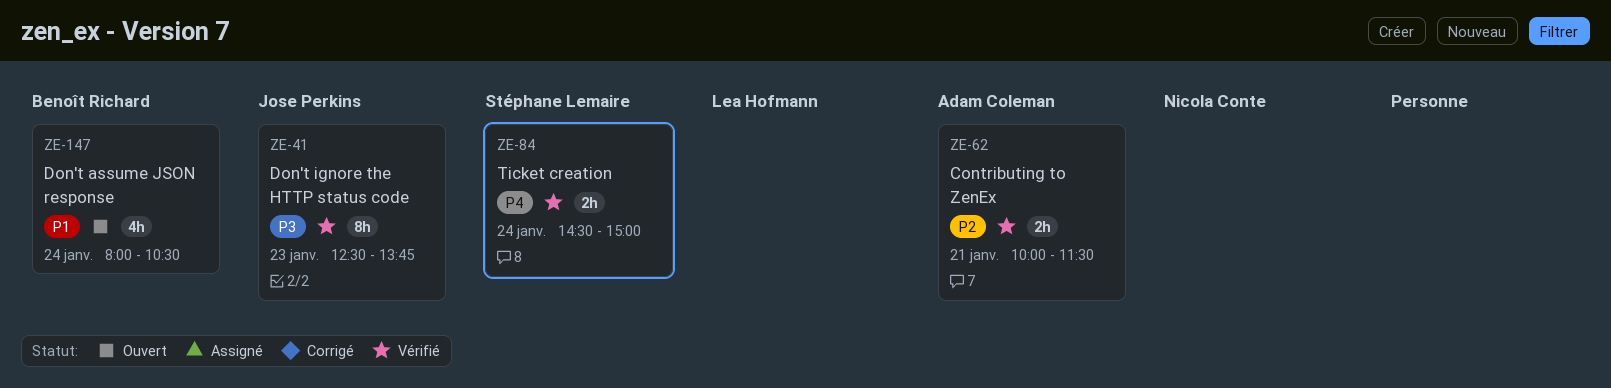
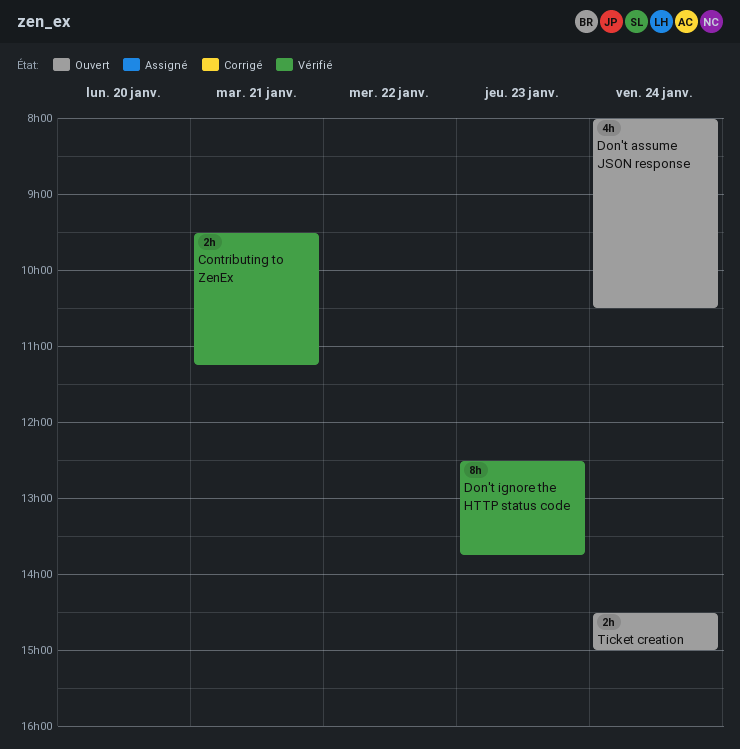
Contributing to ZenEx, begins: 10:00 -> 09:30
Contributing to ZenEx, ends: 11:30 -> 11:15
Ticket creation, status: Vérifié -> Ouvert

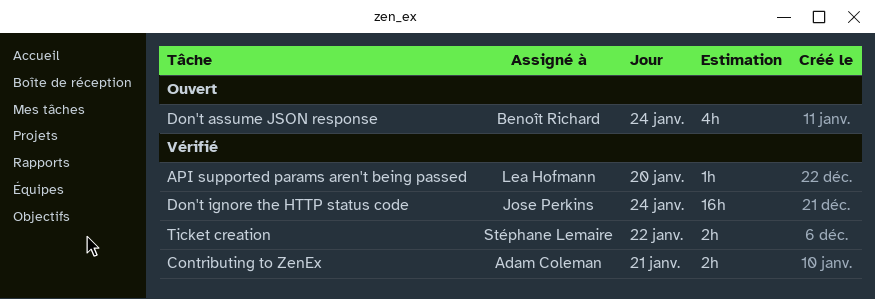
API supported params aren't being passed: none -> present
Don't ignore the HTTP status code, estimate: 8h -> 16h
Don't ignore the HTTP status code, day: Jan 23 -> Jan 24
Ticket creation, status: Ouvert -> Vérifié
Ticket creation, day: Jan 24 -> Jan 22

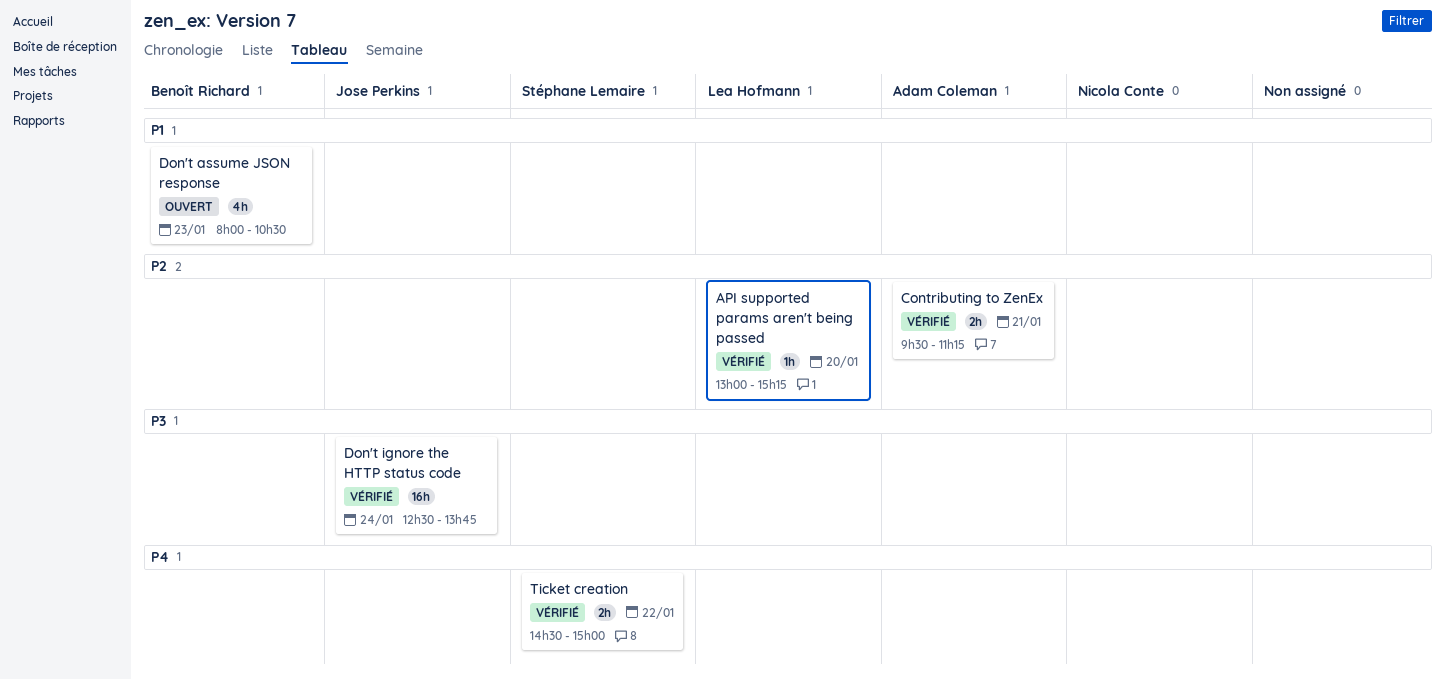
Don't assume JSON response, day: Jan 24 -> Jan 23

